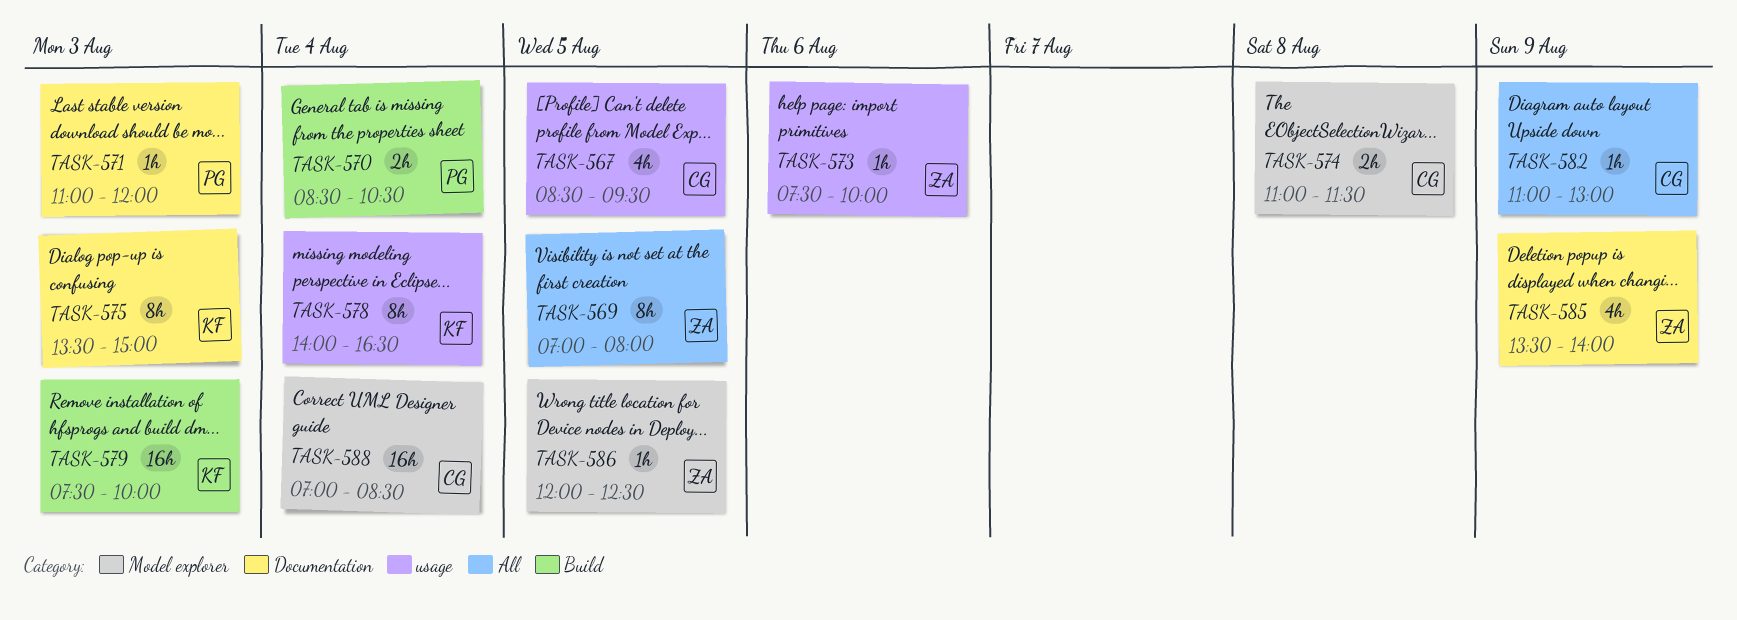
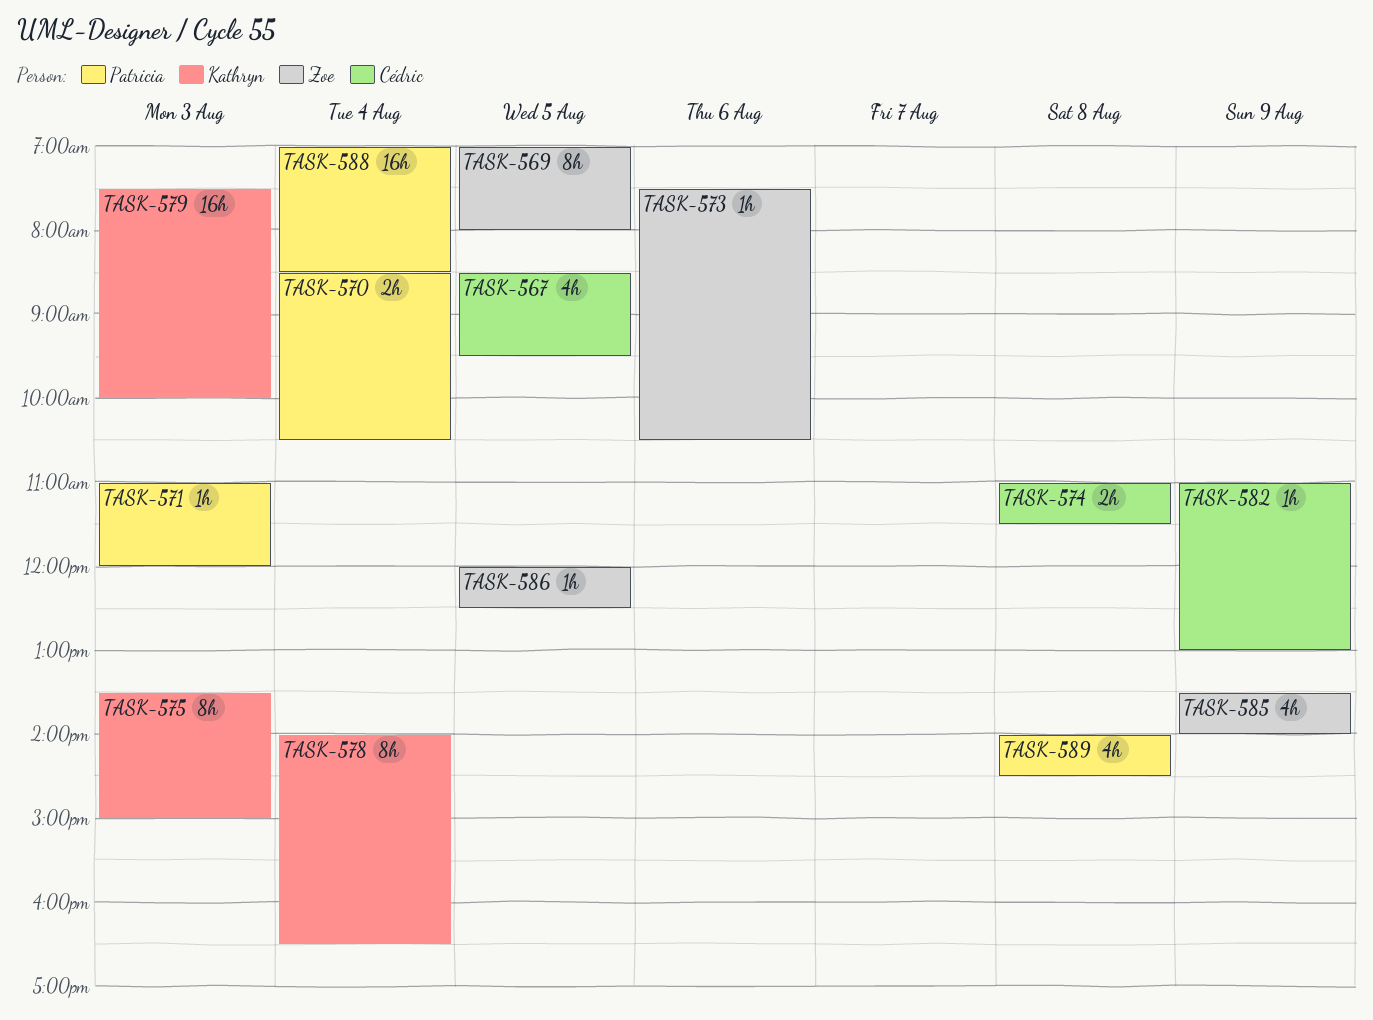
TASK-573, ends: 10:00 -> 10:30
TASK-588, owner: Cédric -> Patricia
TASK-589: none -> present

